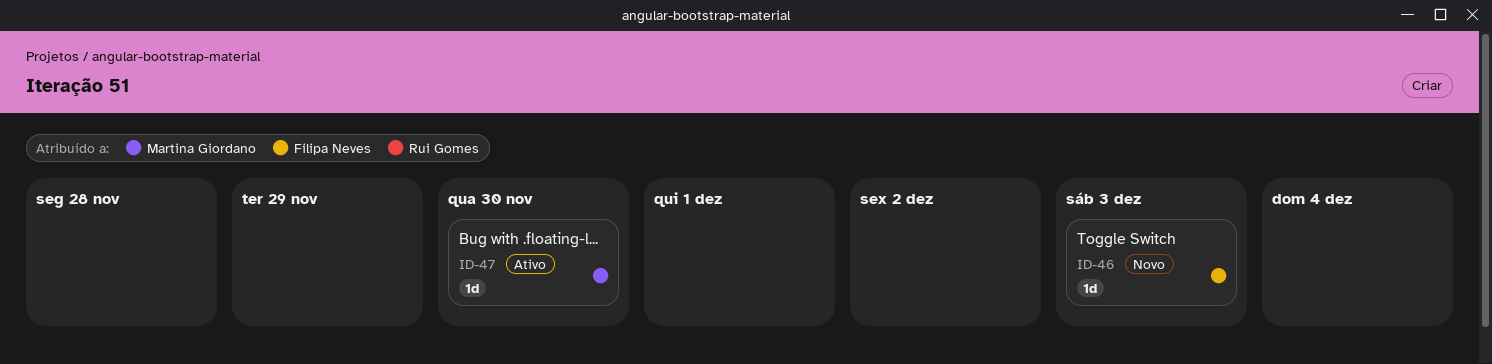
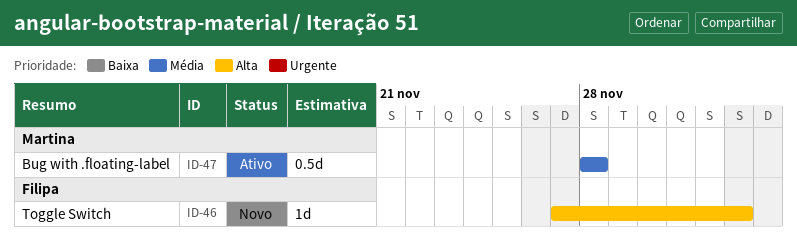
ID-47, estimate: 1d -> 0.5d
ID-47, due: Nov 30 -> Nov 28

